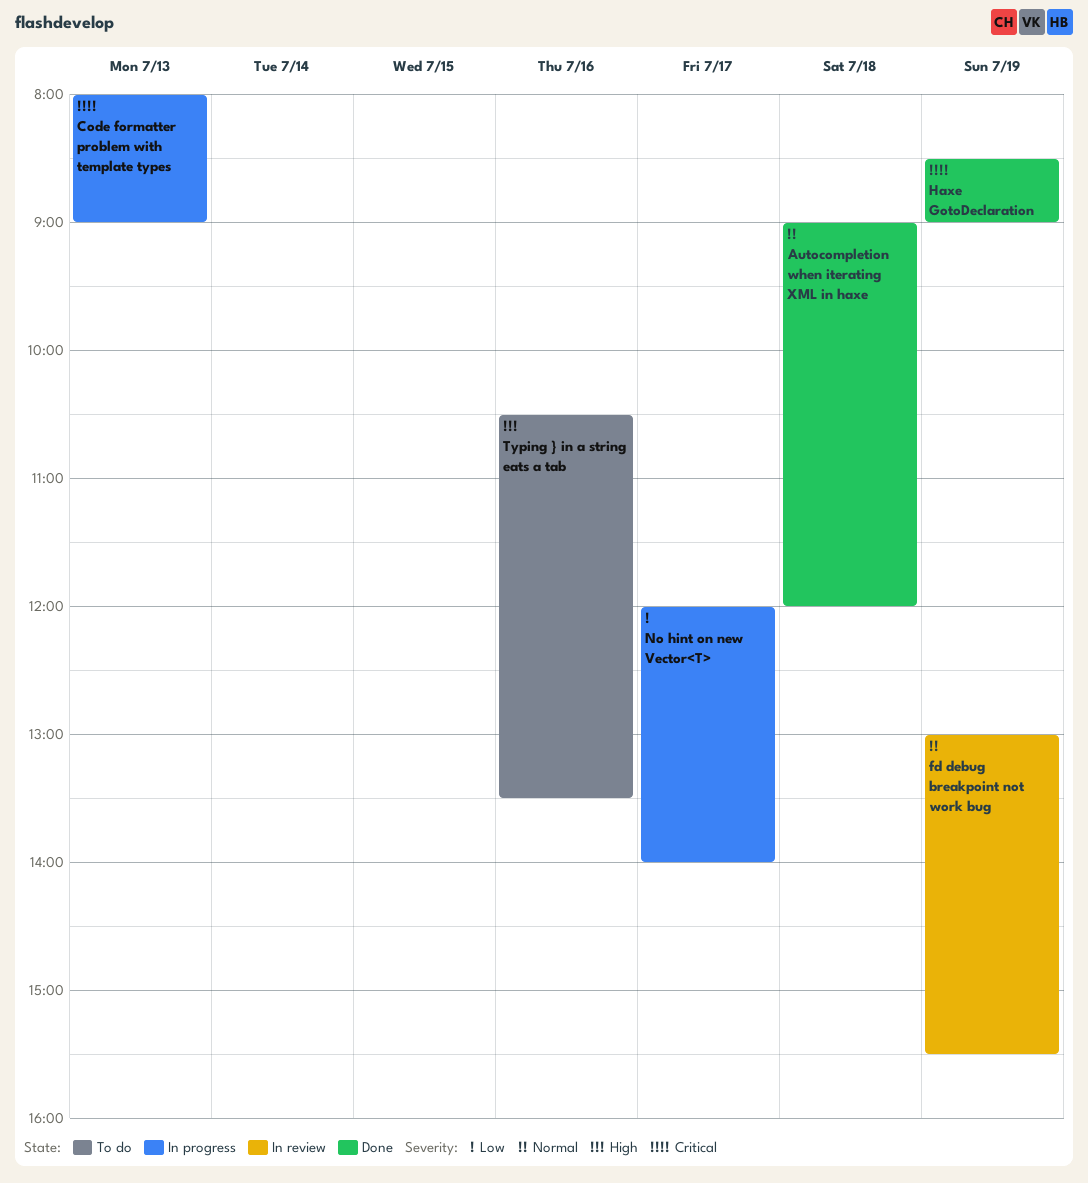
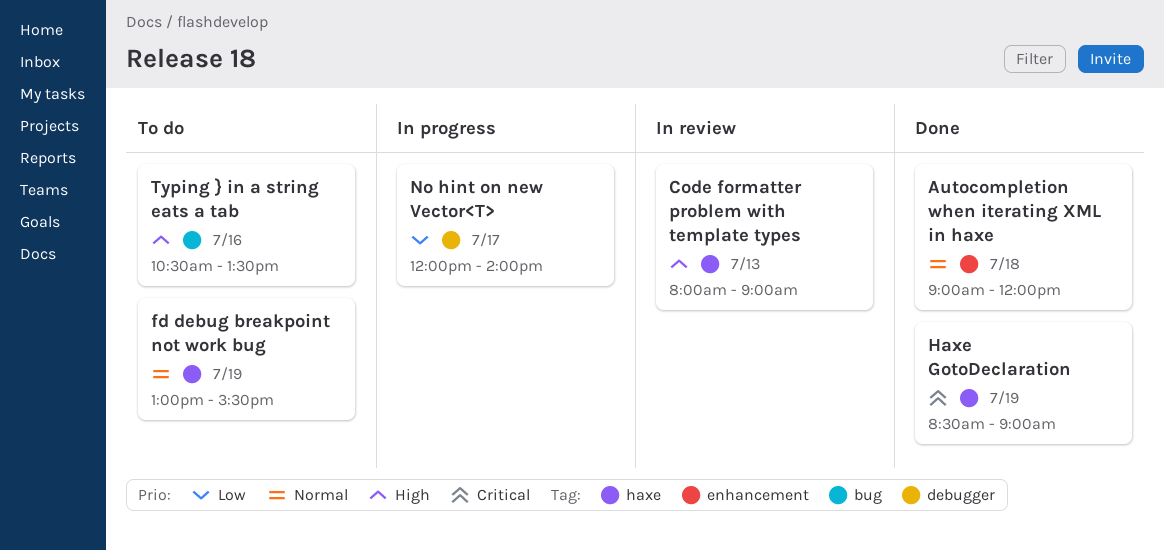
Code formatter problem with template types, status: In progress -> In review
Code formatter problem with template types, priority: Critical -> High
fd debug breakpoint not work bug, status: In review -> To do

